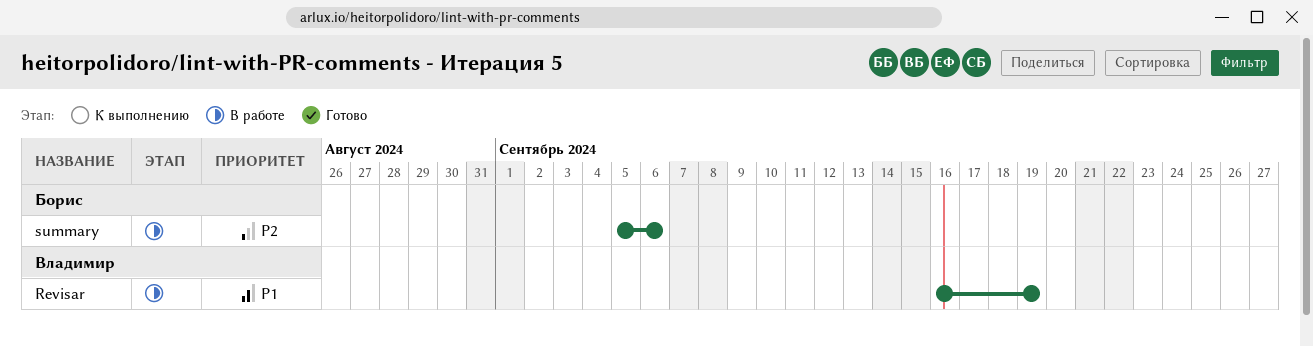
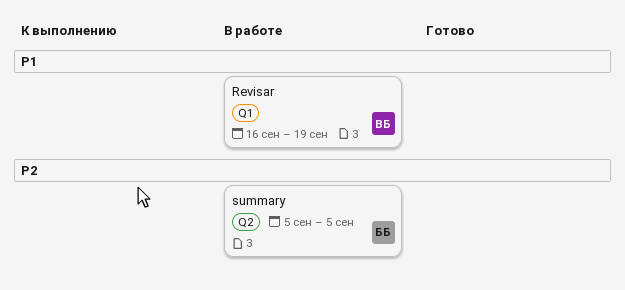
summary, due: Sep 6 -> Sep 5

